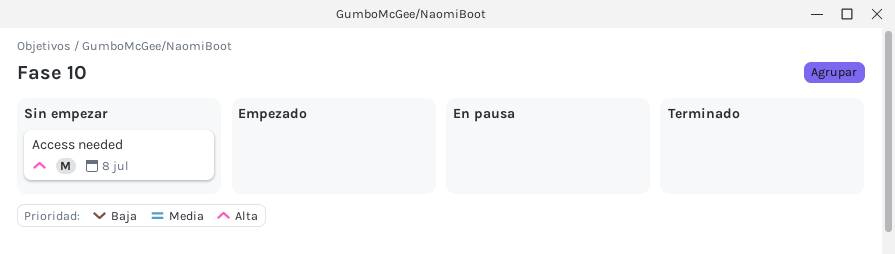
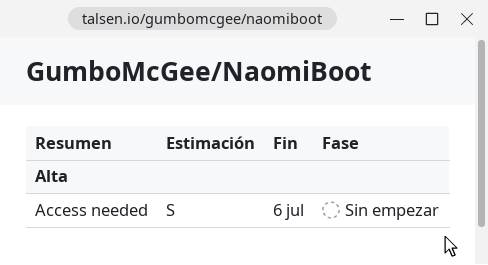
Access needed, estimate: M -> S
Access needed, due: Jul 8 -> Jul 6

